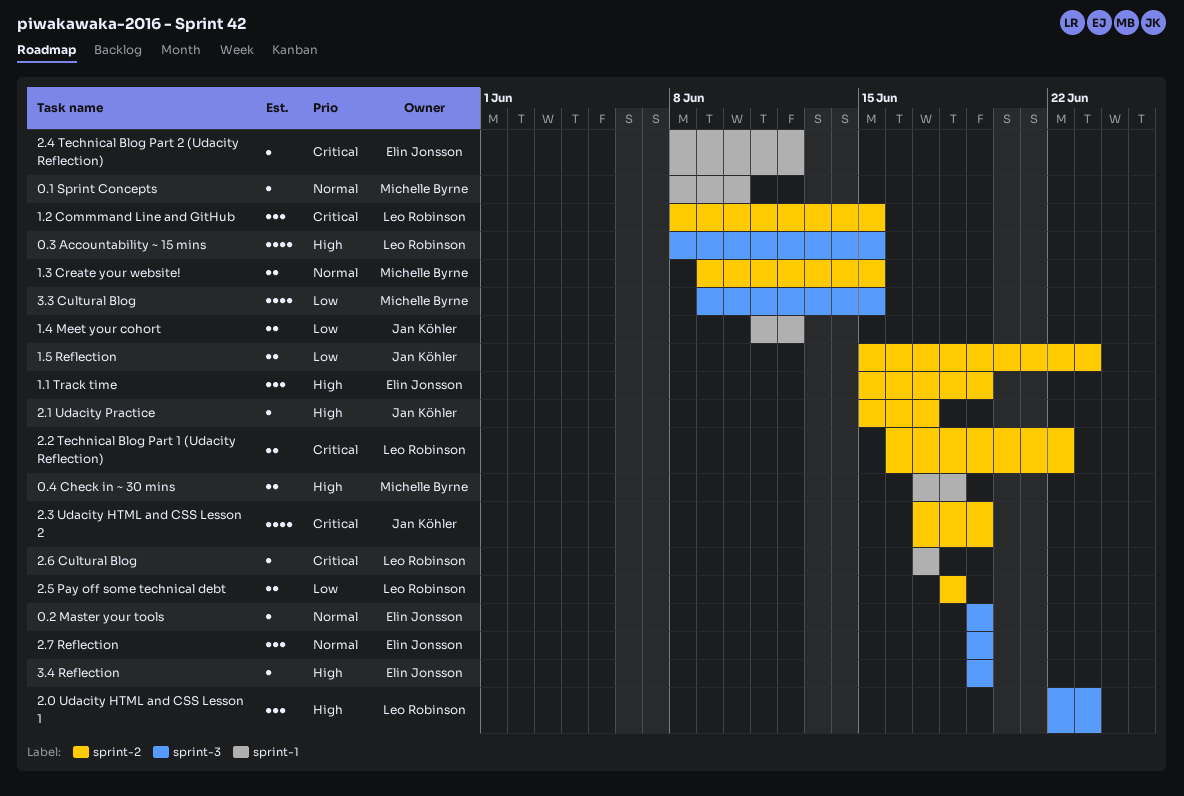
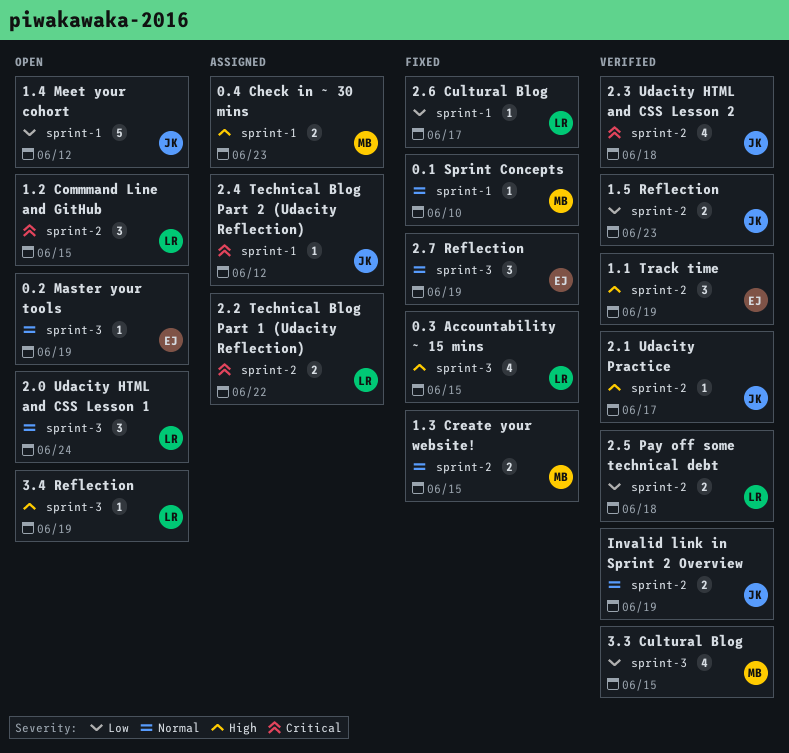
0.4 Check in ~ 30 mins, due: Jun 18 -> Jun 23
1.4 Meet your cohort, estimate: 2 -> 5
2.0 Udacity HTML and CSS Lesson 1, priority: High -> Normal
2.0 Udacity HTML and CSS Lesson 1, due: Jun 23 -> Jun 24
2.3 Udacity HTML and CSS Lesson 2, due: Jun 19 -> Jun 18
2.4 Technical Blog Part 2 (Udacity Reflection), owner: Elin Jonsson -> Jan Köhler
2.6 Cultural Blog, priority: Critical -> Low
3.4 Reflection, owner: Elin Jonsson -> Leo Robinson
Invalid link in Sprint 2 Overview: none -> present

